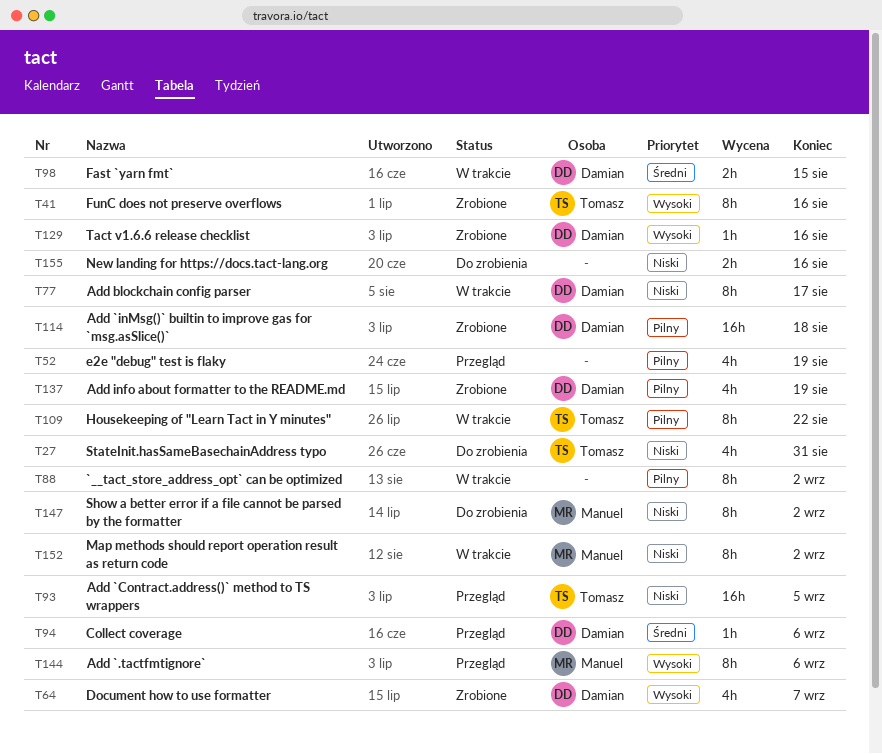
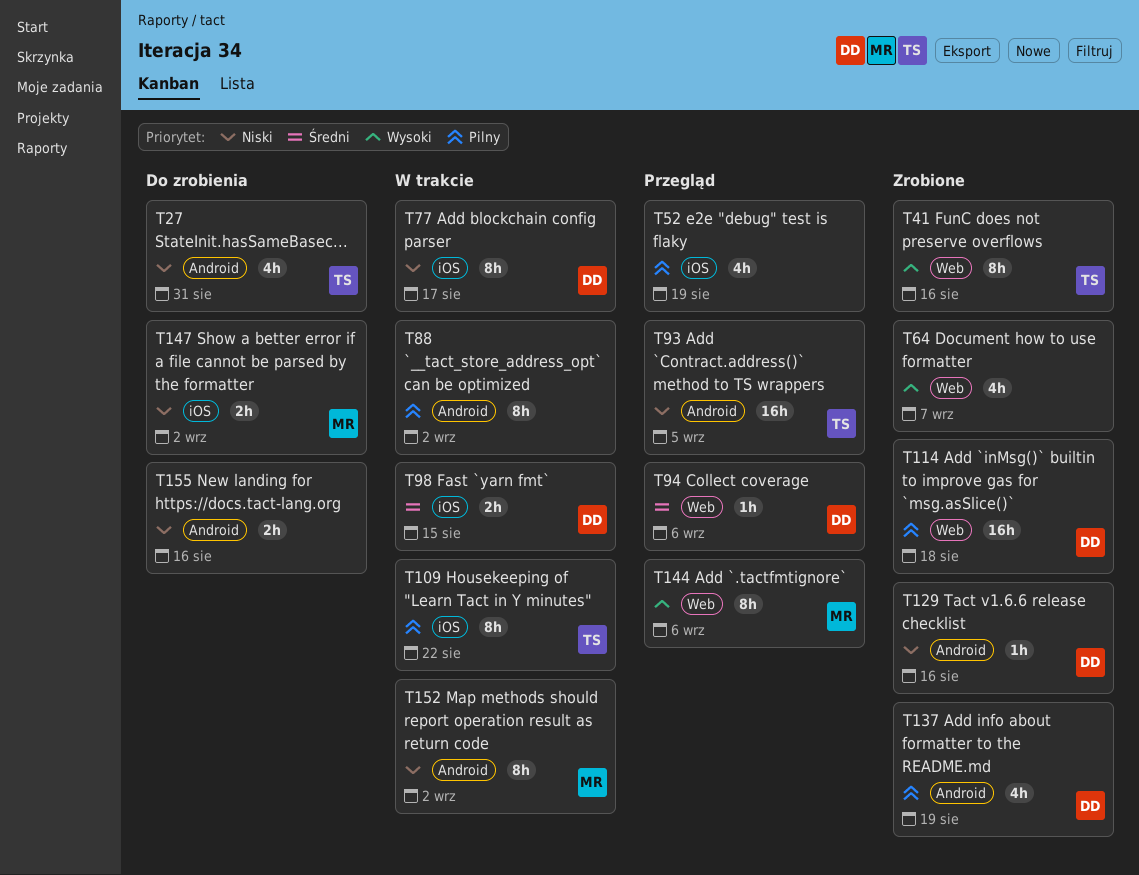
T64, owner: Damian -> none
T129, priority: Wysoki -> Niski
T147, estimate: 8h -> 2h

